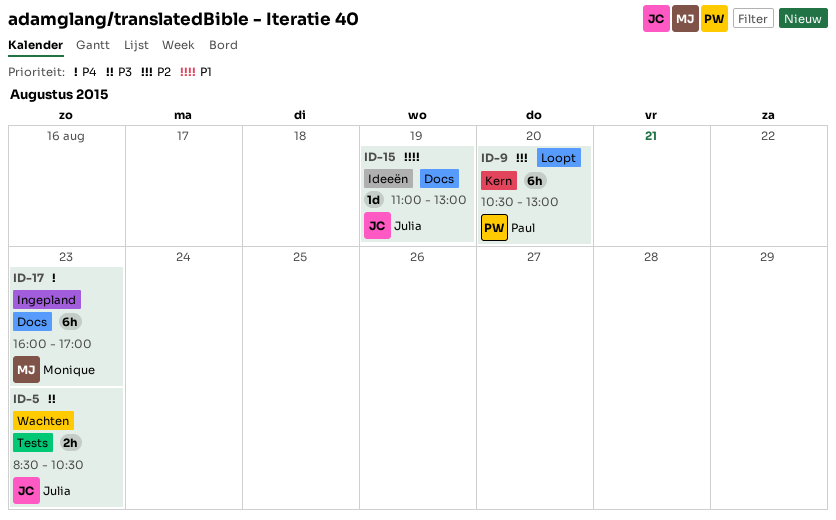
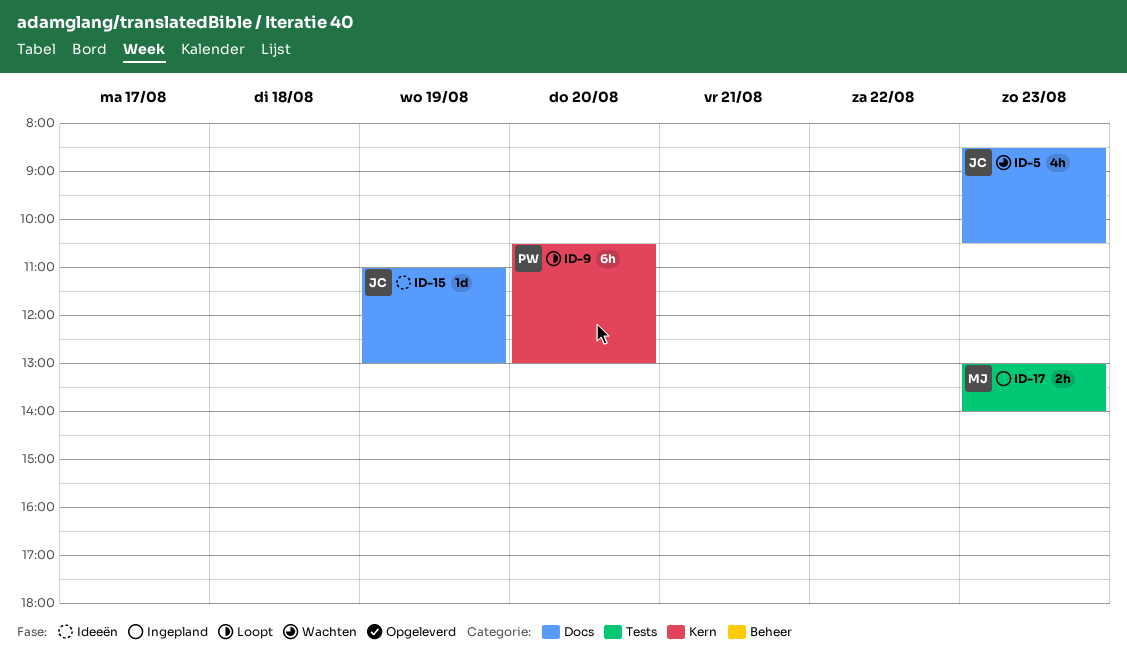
ID-5, label: Tests -> Docs
ID-5, estimate: 2h -> 4h
ID-17, label: Docs -> Tests
ID-17, estimate: 6h -> 2h
ID-17, begins: 16:00 -> 13:00
ID-17, ends: 17:00 -> 14:00

